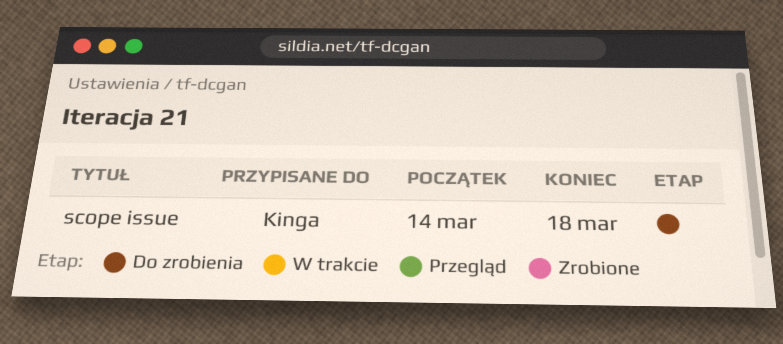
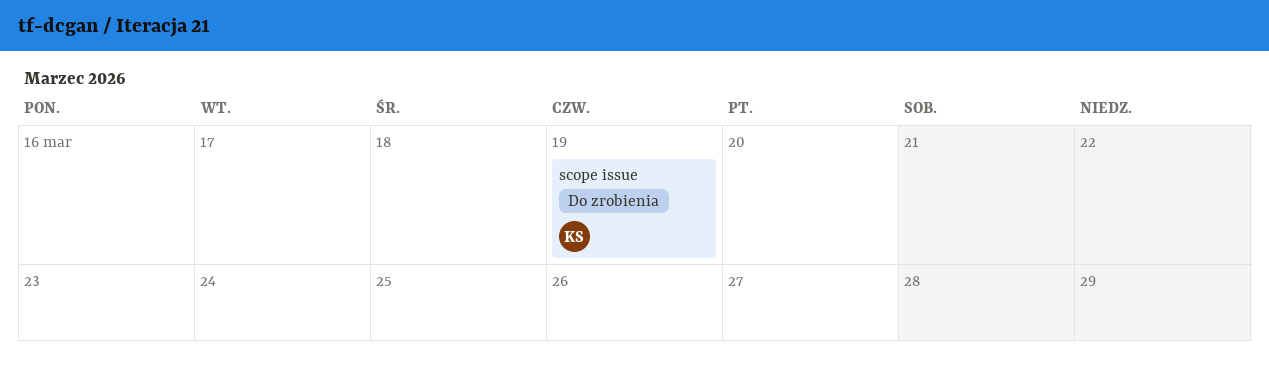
scope issue, due: Mar 18 -> Mar 19

